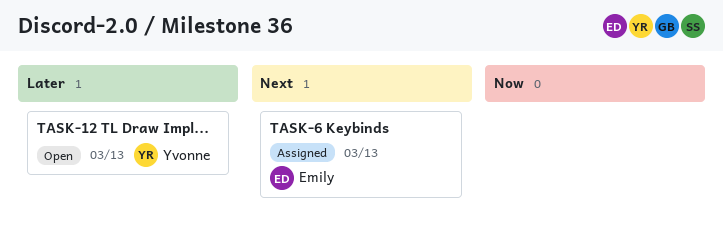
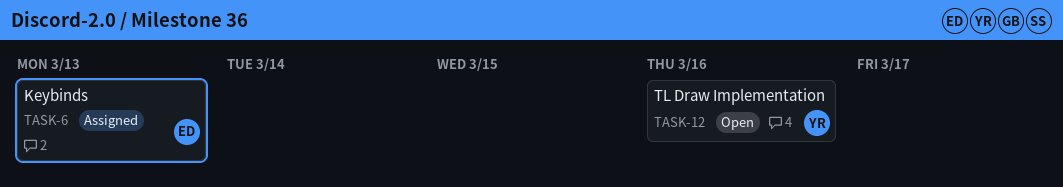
TASK-12, due: Mar 13 -> Mar 16

